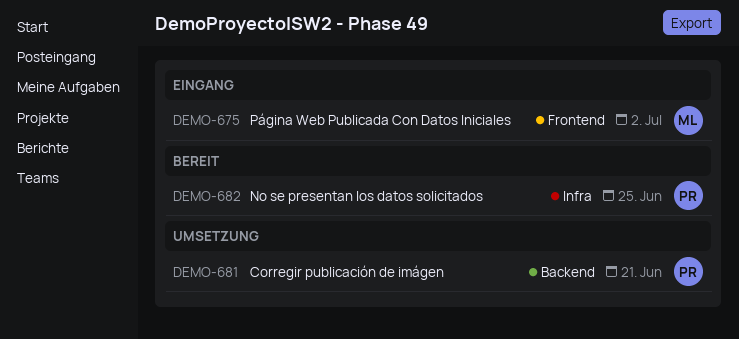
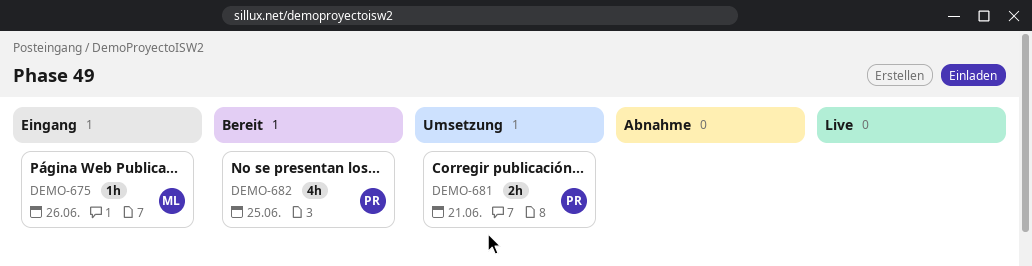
DEMO-675, due: Jul 2 -> Jun 26

